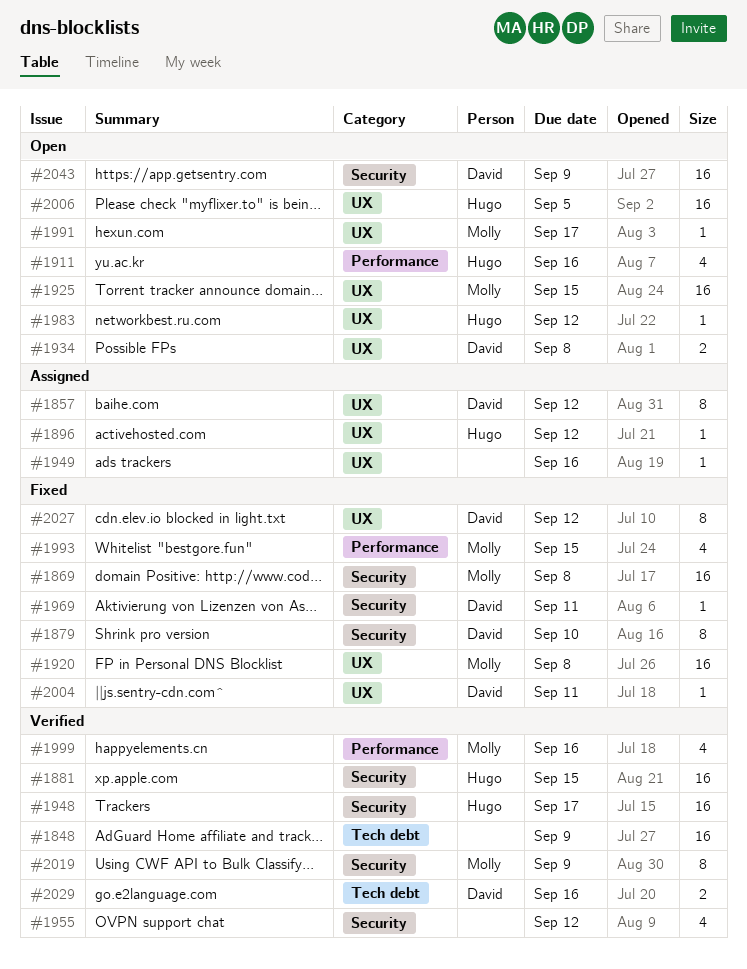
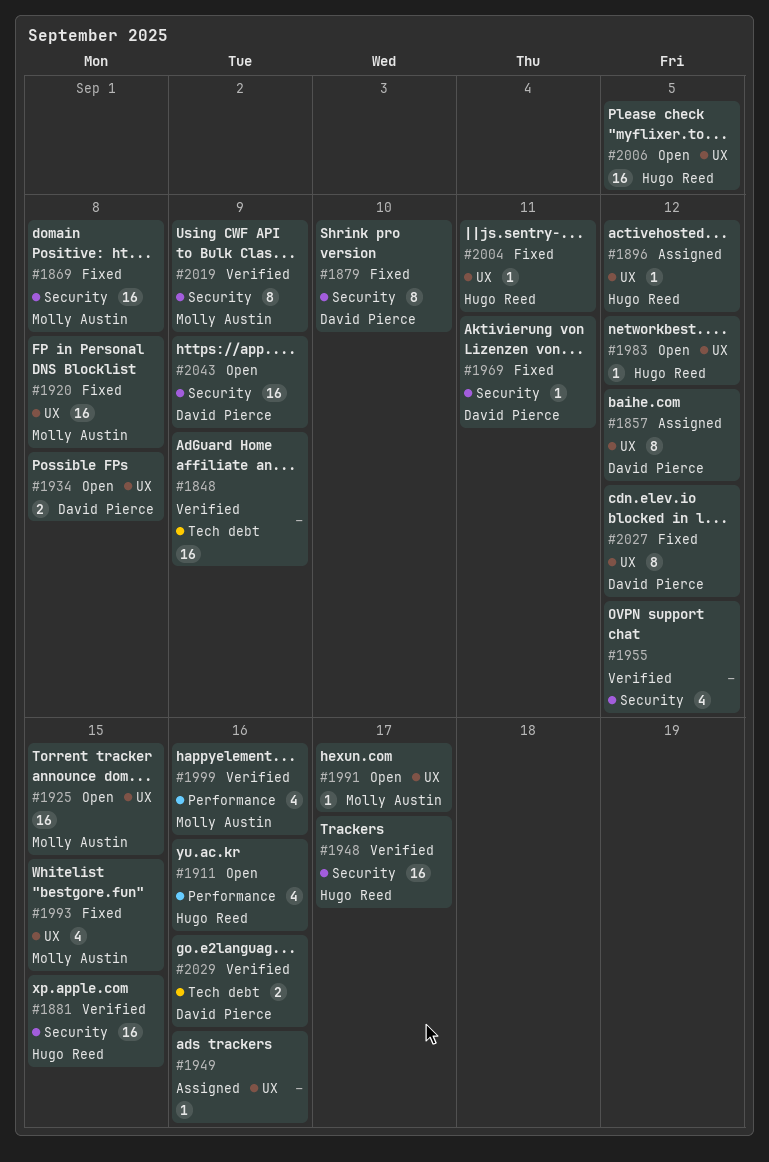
#1993, label: Performance -> UX
#2004, owner: David Pierce -> Hugo Reed

